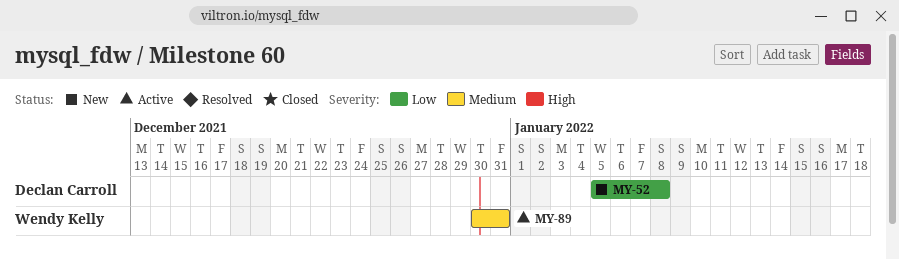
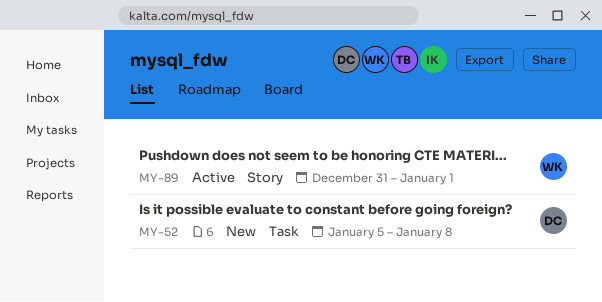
MY-89, start: Dec 30 -> Dec 31
MY-89, due: Dec 31 -> Jan 1

